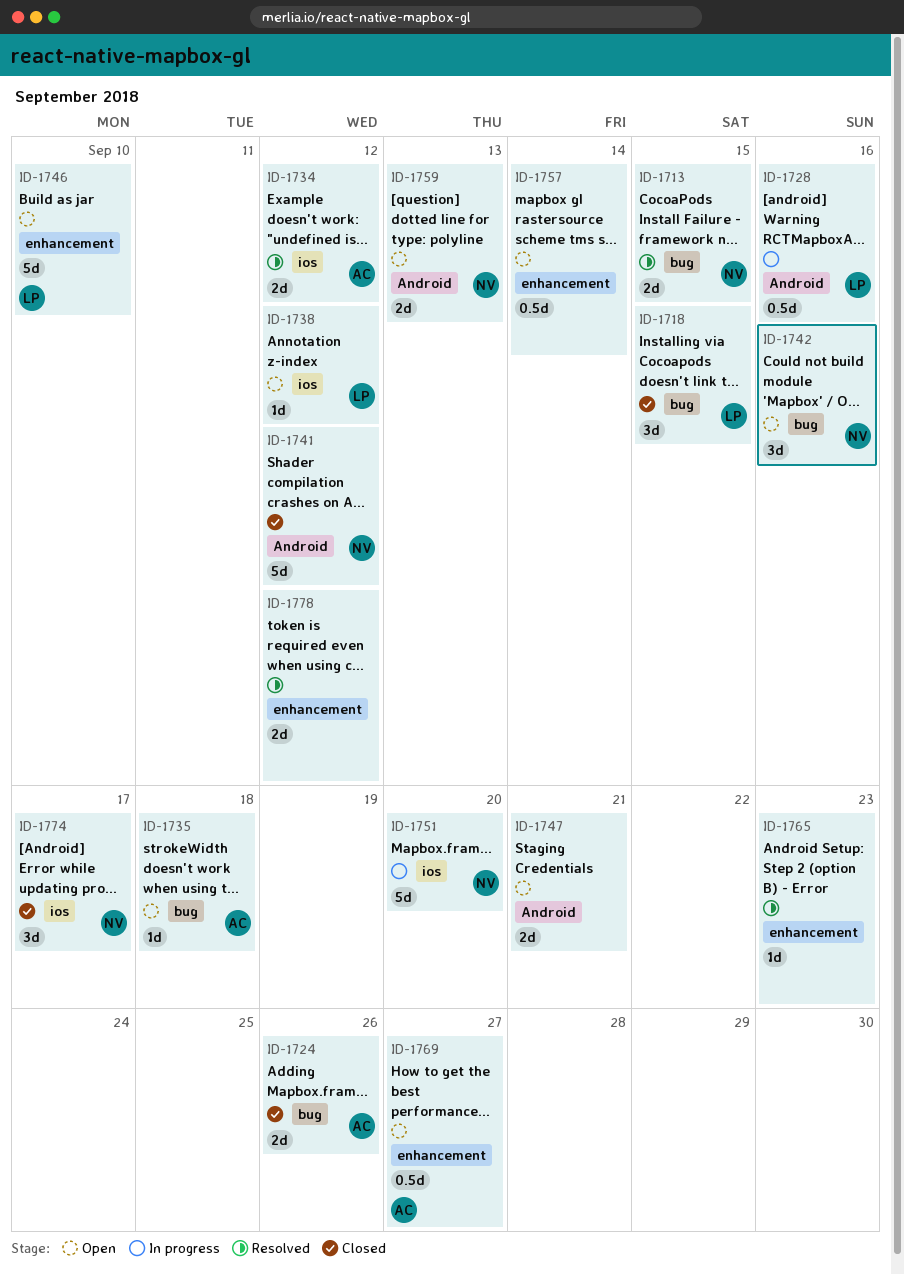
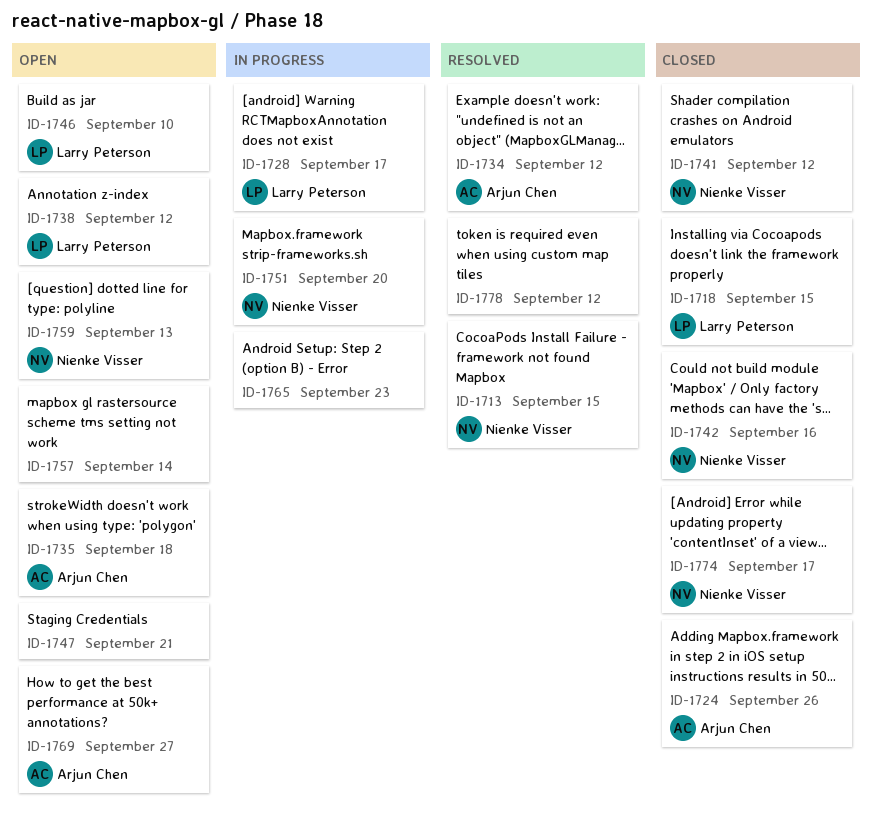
ID-1728, due: Sep 16 -> Sep 17
ID-1742, status: Open -> Closed
ID-1765, status: Resolved -> In progress

